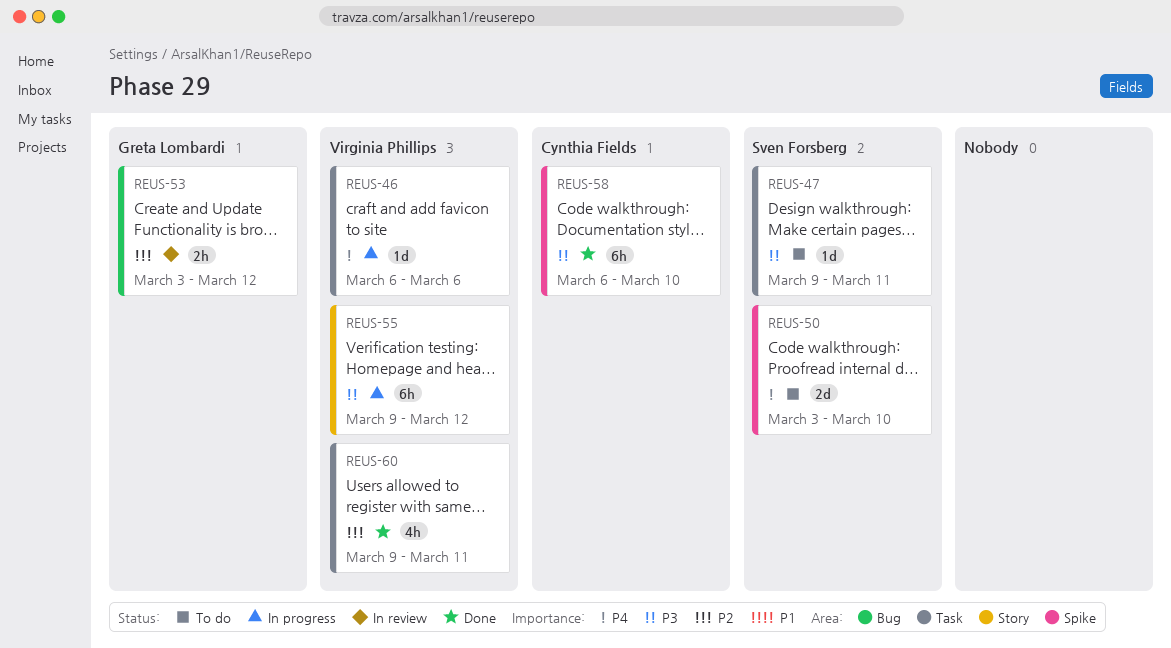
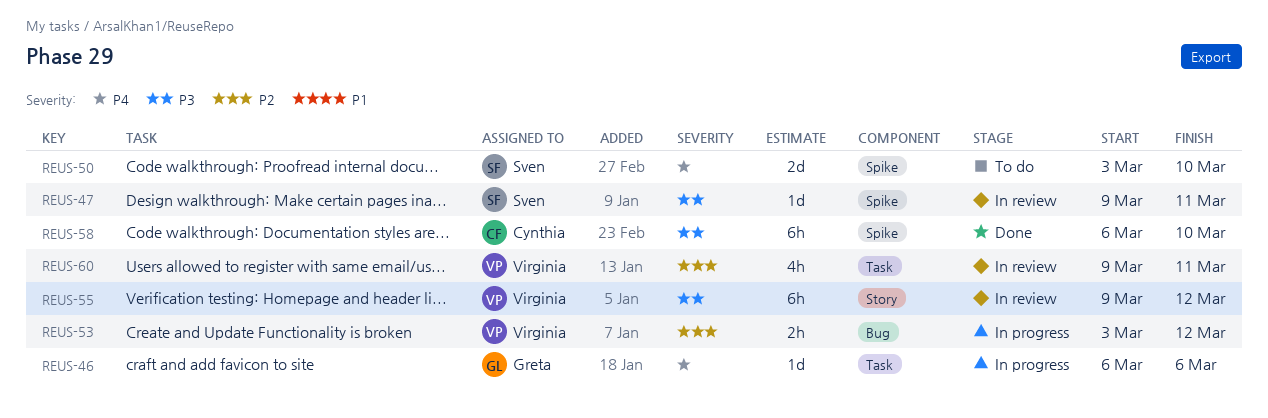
REUS-46, owner: Virginia Phillips -> Greta Lombardi
REUS-47, status: To do -> In review
REUS-47, label: Task -> Spike
REUS-53, status: In review -> In progress
REUS-53, owner: Greta Lombardi -> Virginia Phillips
REUS-55, status: In progress -> In review
REUS-60, status: Done -> In review

